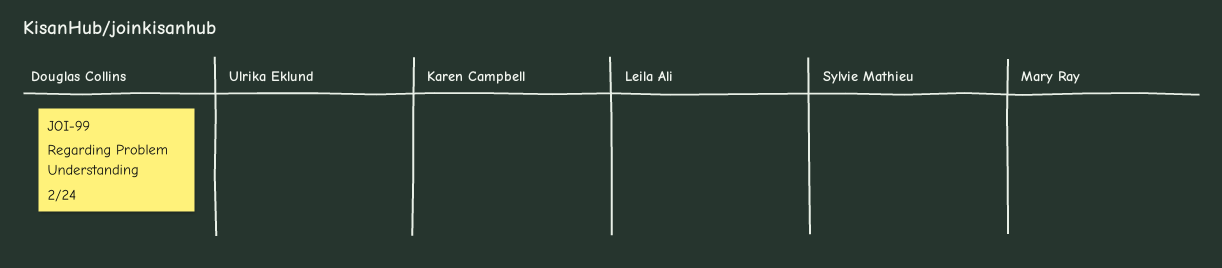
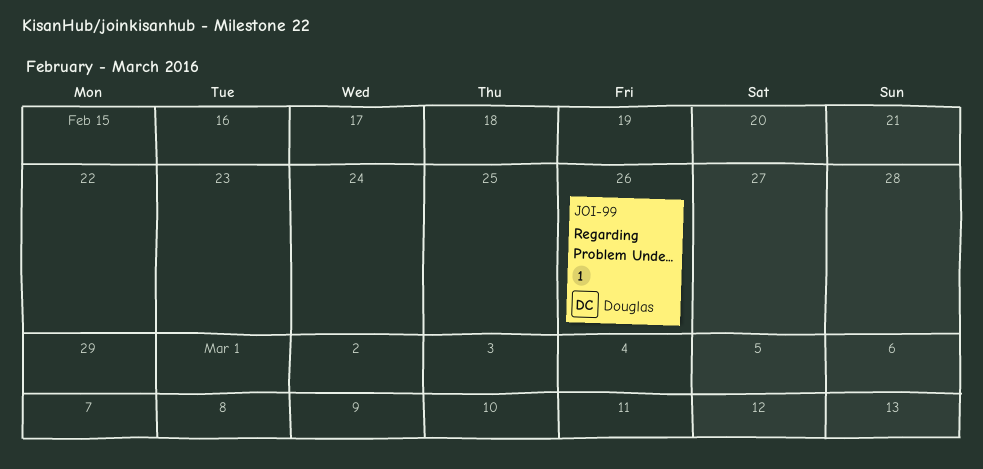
JOI-99, due: Feb 24 -> Feb 26

